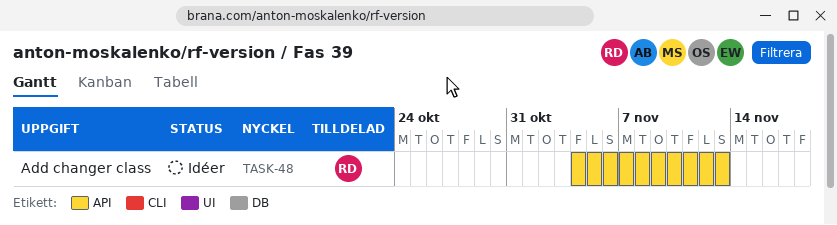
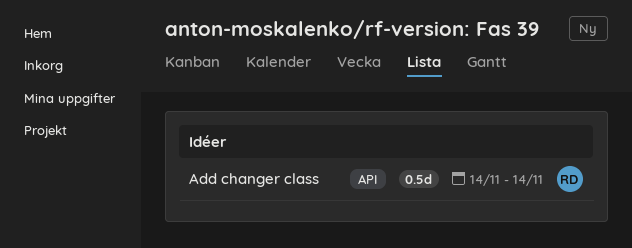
Add changer class, start: Nov 4 -> Nov 14
Add changer class, due: Nov 13 -> Nov 14

